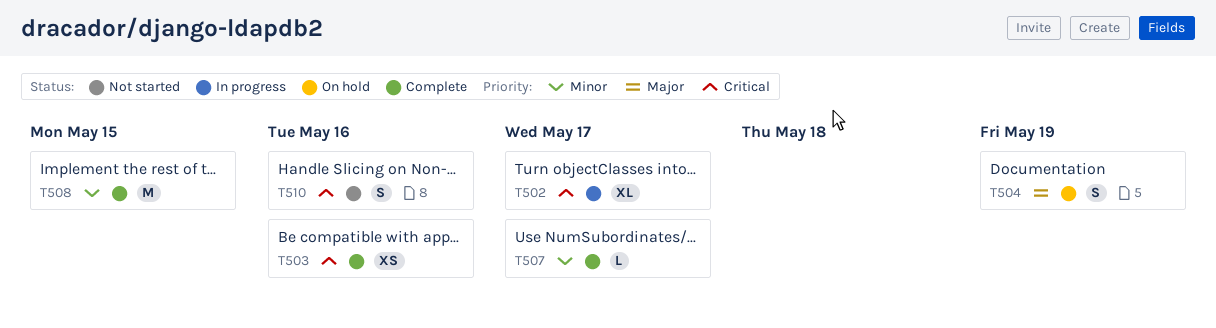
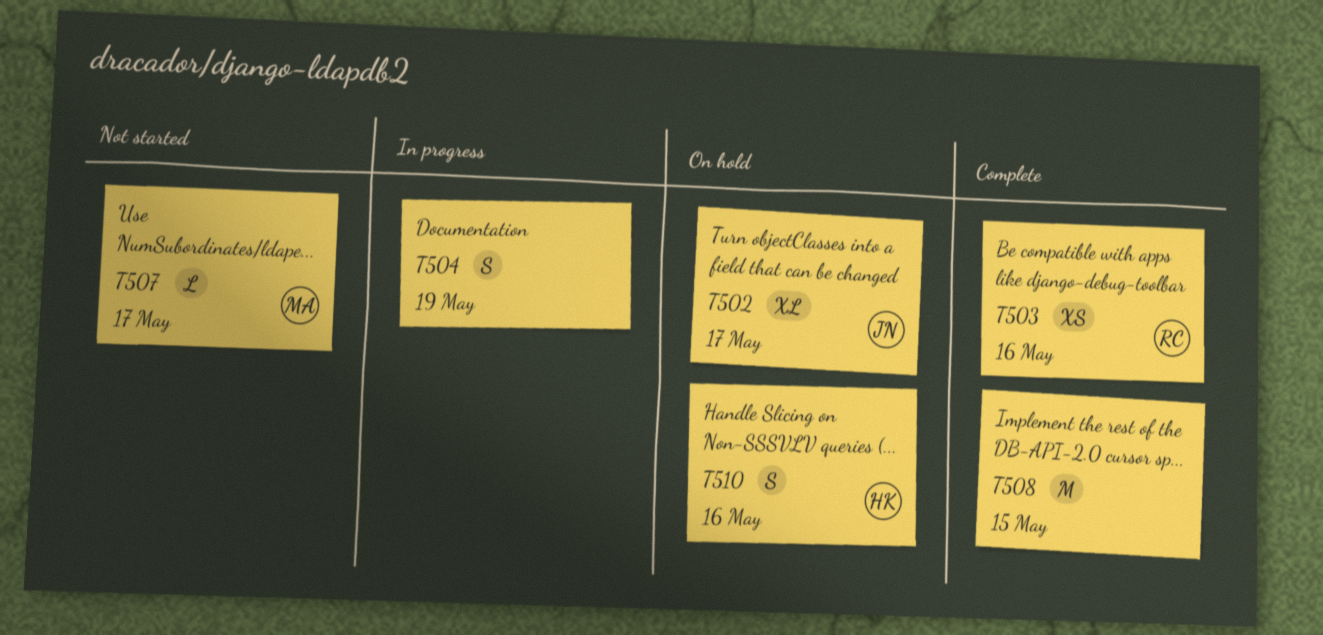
T502, status: In progress -> On hold
T504, status: On hold -> In progress
T507, status: Complete -> Not started
T510, status: Not started -> On hold

